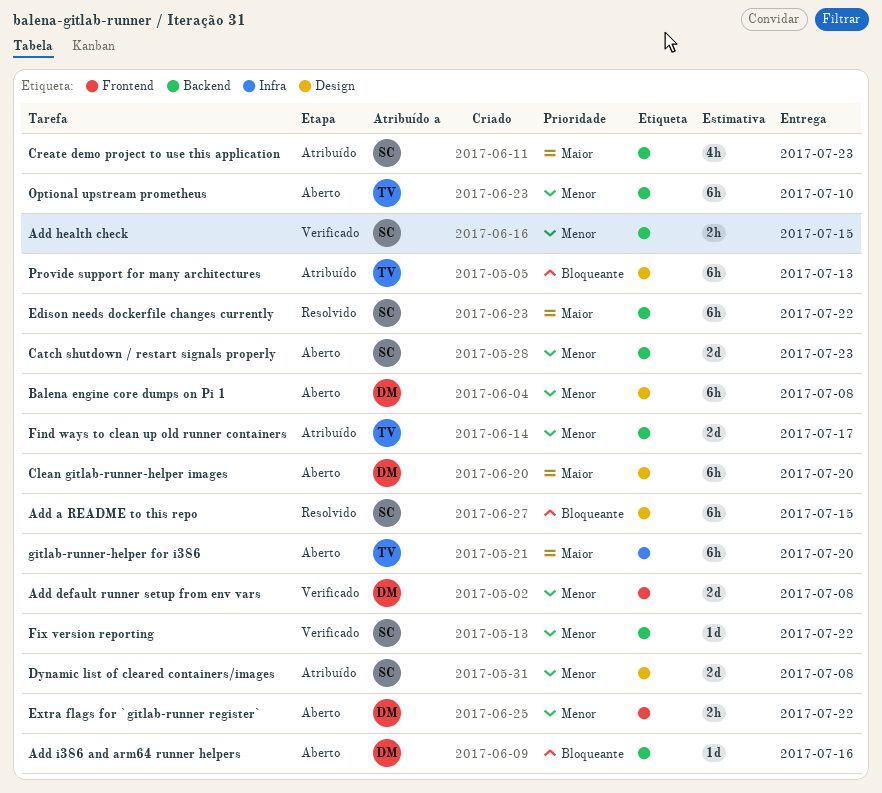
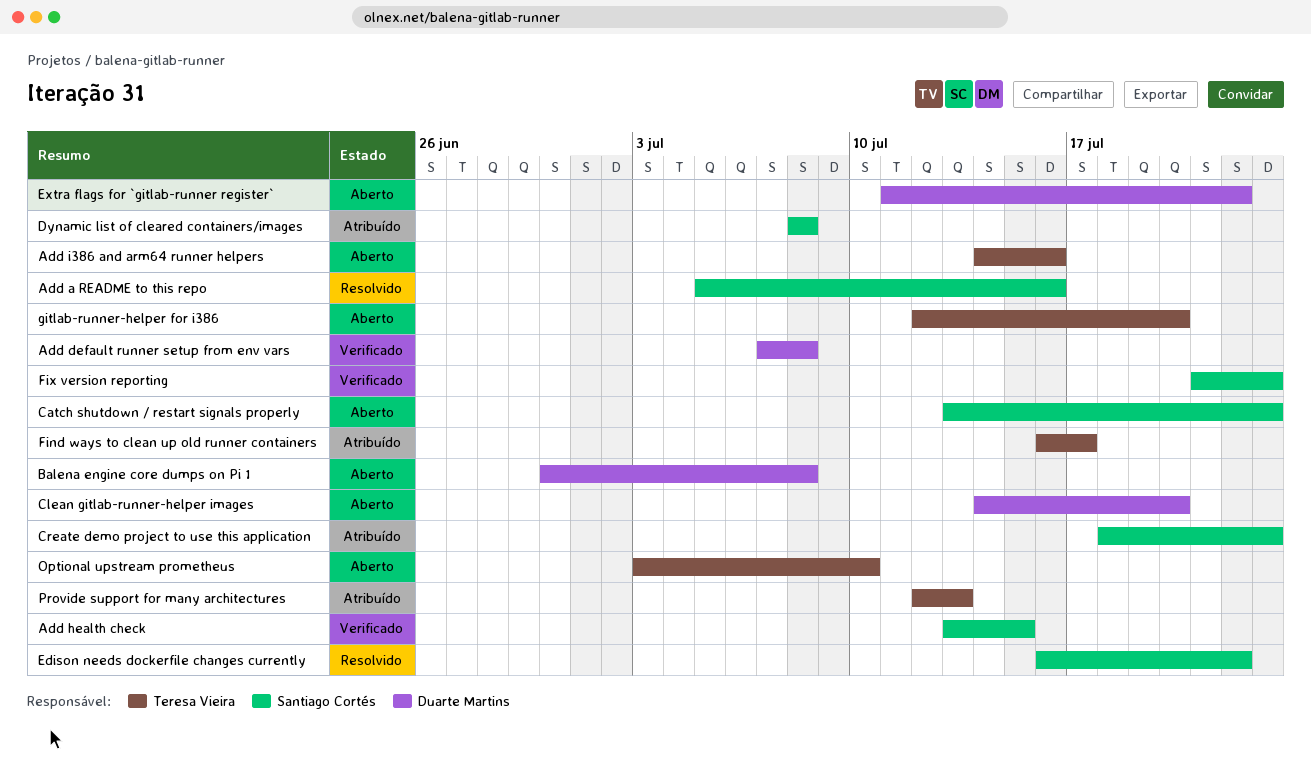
Add a README to this repo, due: Jul 15 -> Jul 16
Add i386 and arm64 runner helpers, owner: Duarte Martins -> Teresa Vieira
Fix version reporting, due: Jul 22 -> Jul 23

